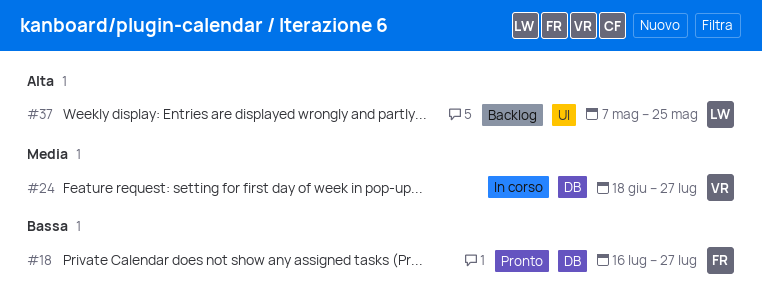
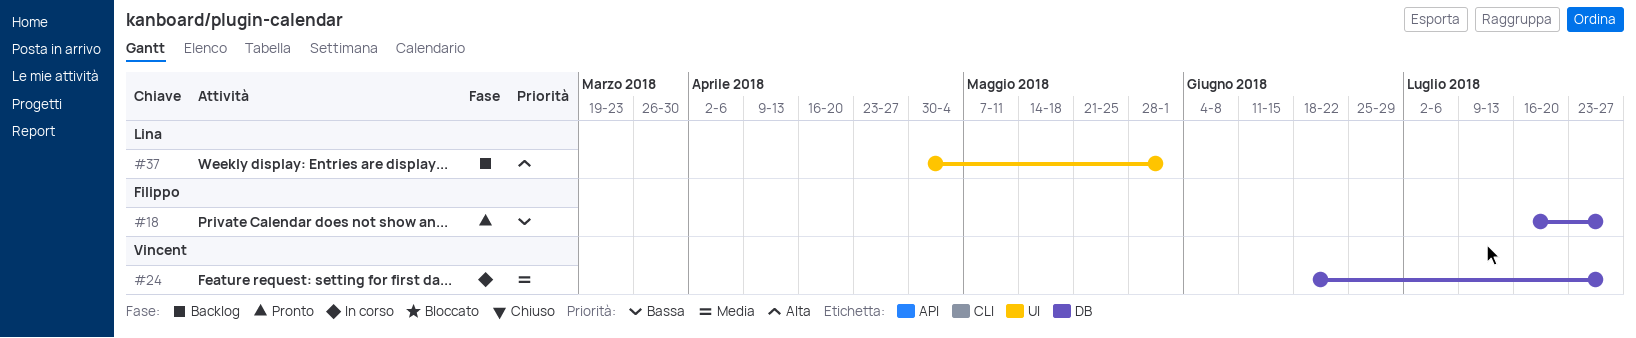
#37, start: May 7 -> Apr 30
#37, due: May 25 -> Jun 1

